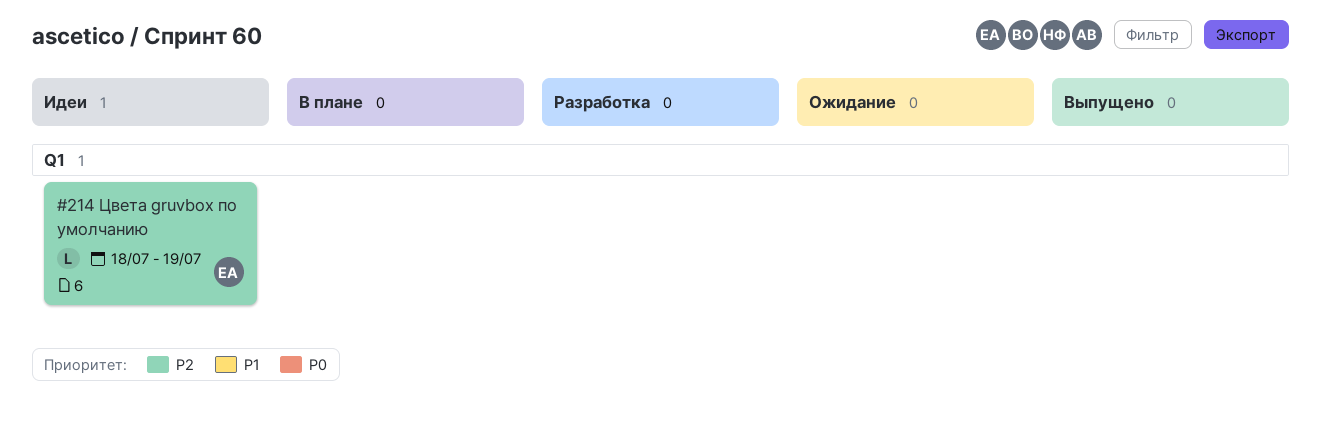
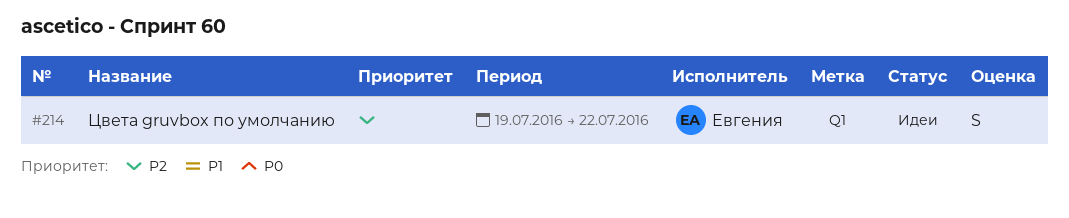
#214, estimate: L -> S
#214, start: Jul 18 -> Jul 19
#214, due: Jul 19 -> Jul 22

